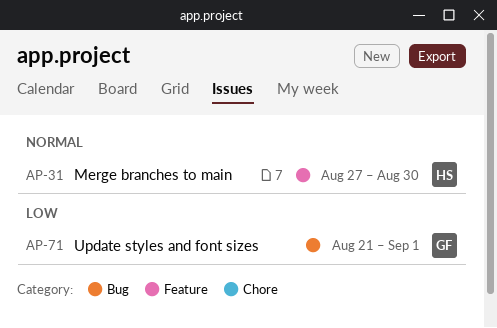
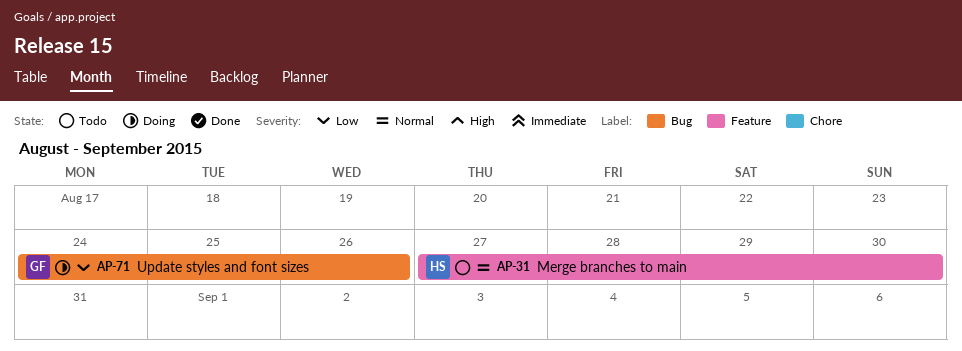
AP-71, start: Aug 21 -> Aug 24
AP-71, due: Sep 1 -> Aug 26

